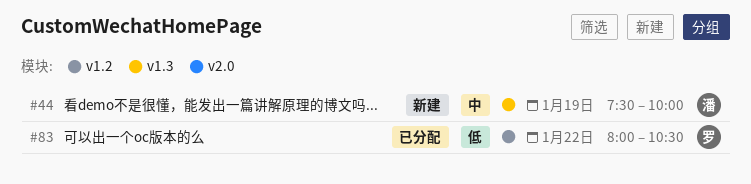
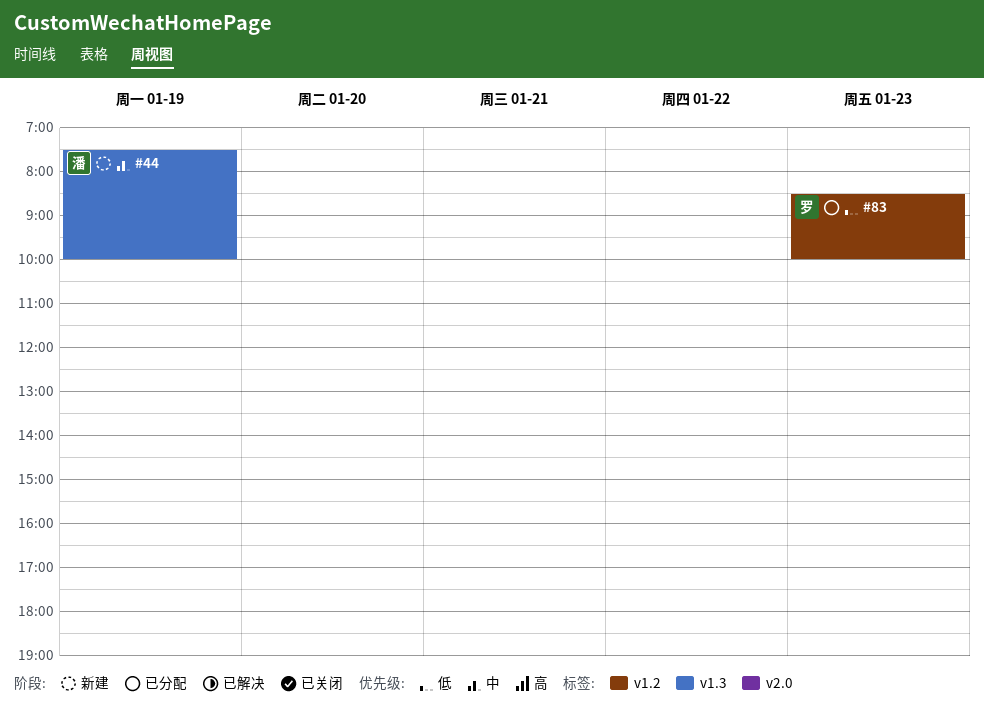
#83, day: Jan 22 -> Jan 23
#83, begins: 08:00 -> 08:30
#83, ends: 10:30 -> 10:00

